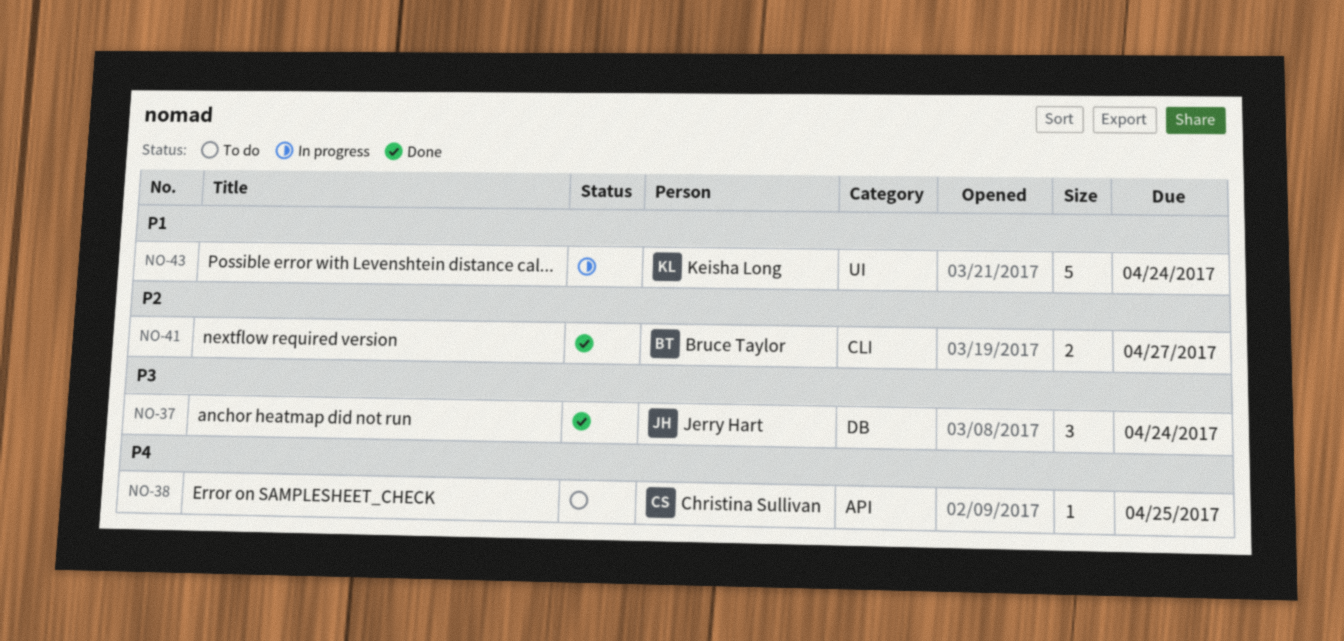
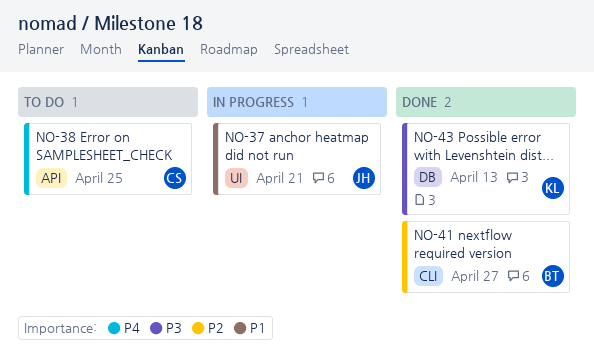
NO-37, status: Done -> In progress
NO-37, priority: P3 -> P1
NO-37, label: DB -> UI
NO-37, due: Apr 24 -> Apr 21
NO-43, status: In progress -> Done
NO-43, priority: P1 -> P3
NO-43, label: UI -> DB
NO-43, due: Apr 24 -> Apr 13

